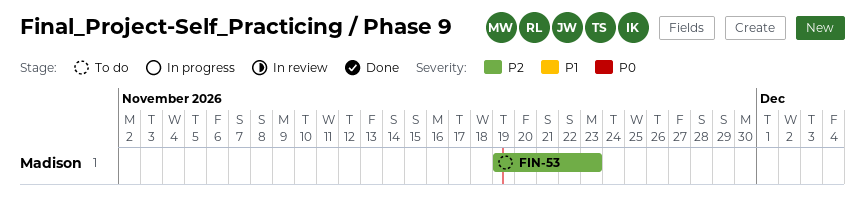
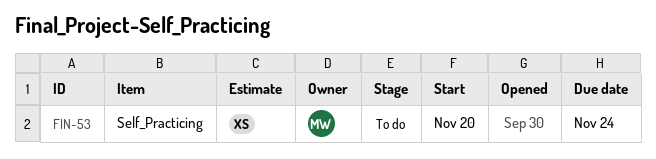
FIN-53, start: Nov 19 -> Nov 20
FIN-53, due: Nov 23 -> Nov 24

